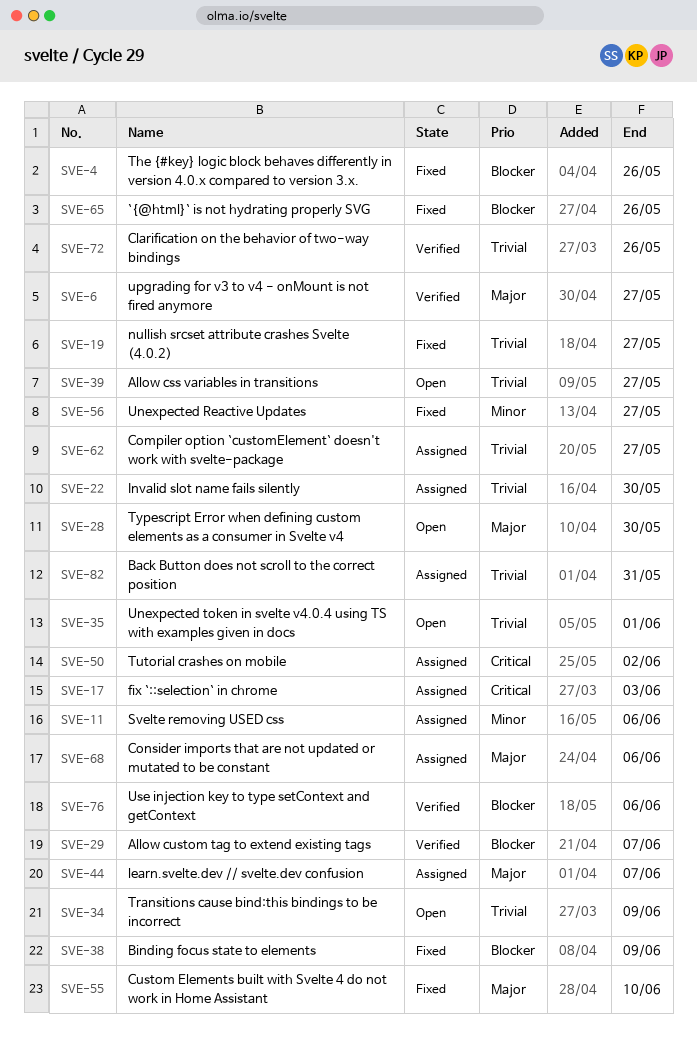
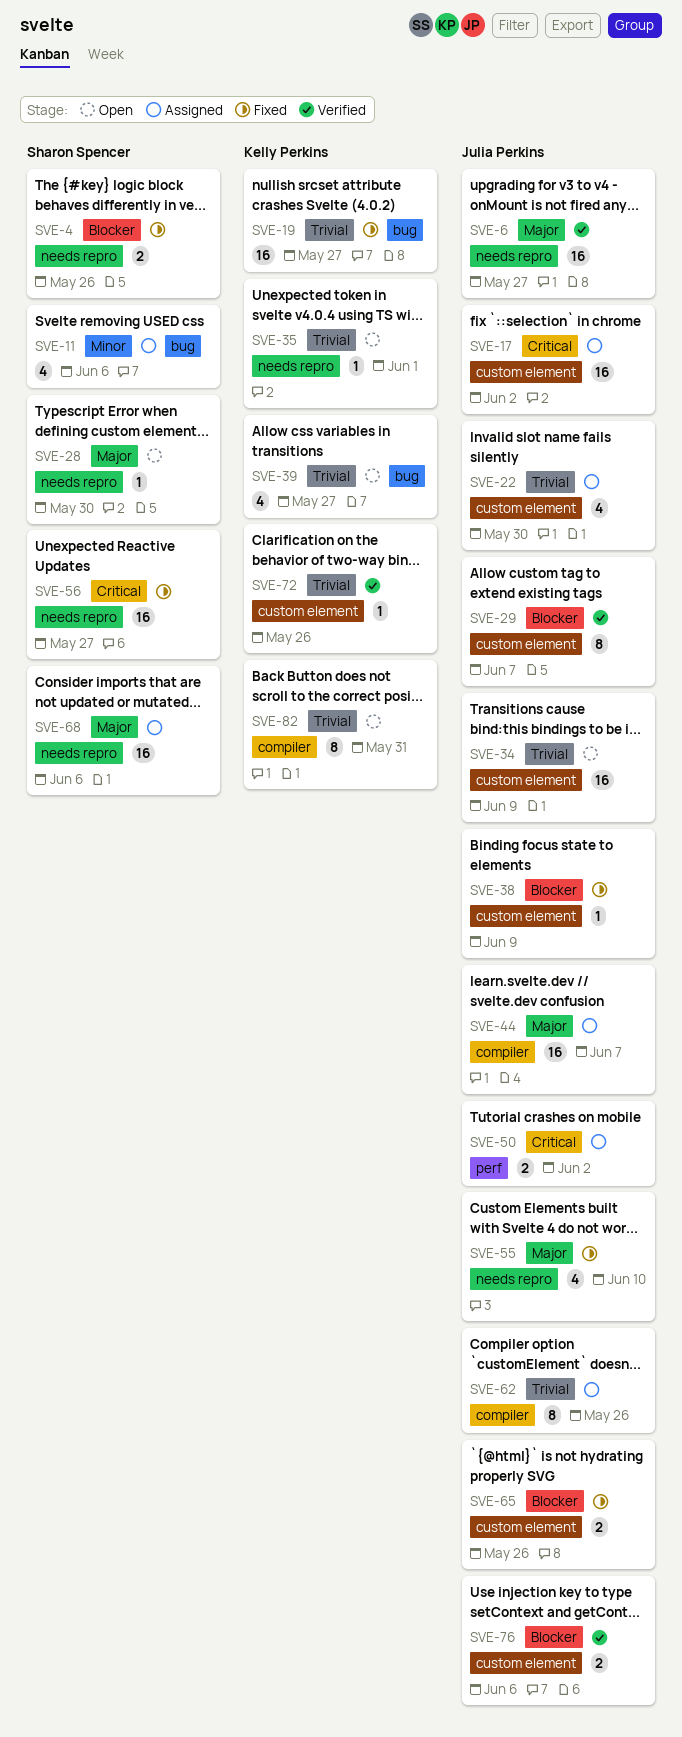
SVE-17, due: Jun 3 -> Jun 2
SVE-56, priority: Minor -> Critical
SVE-62, due: May 27 -> May 26
SVE-82, status: Assigned -> Open

